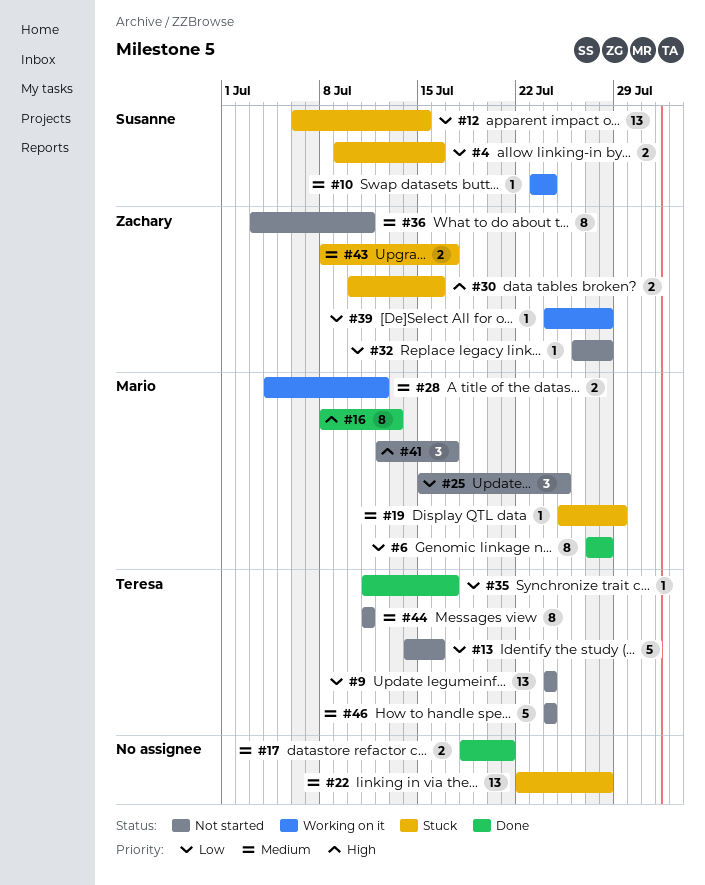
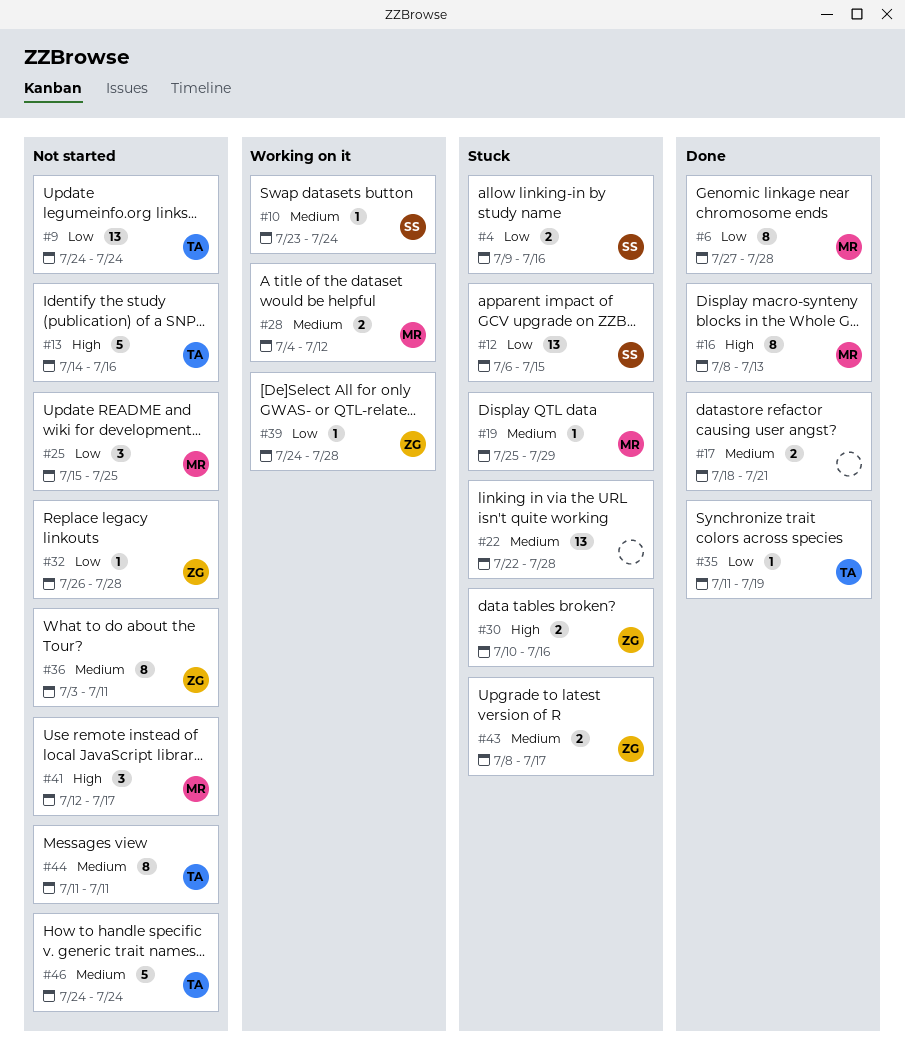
#13, priority: Low -> High
#35, due: Jul 17 -> Jul 19

